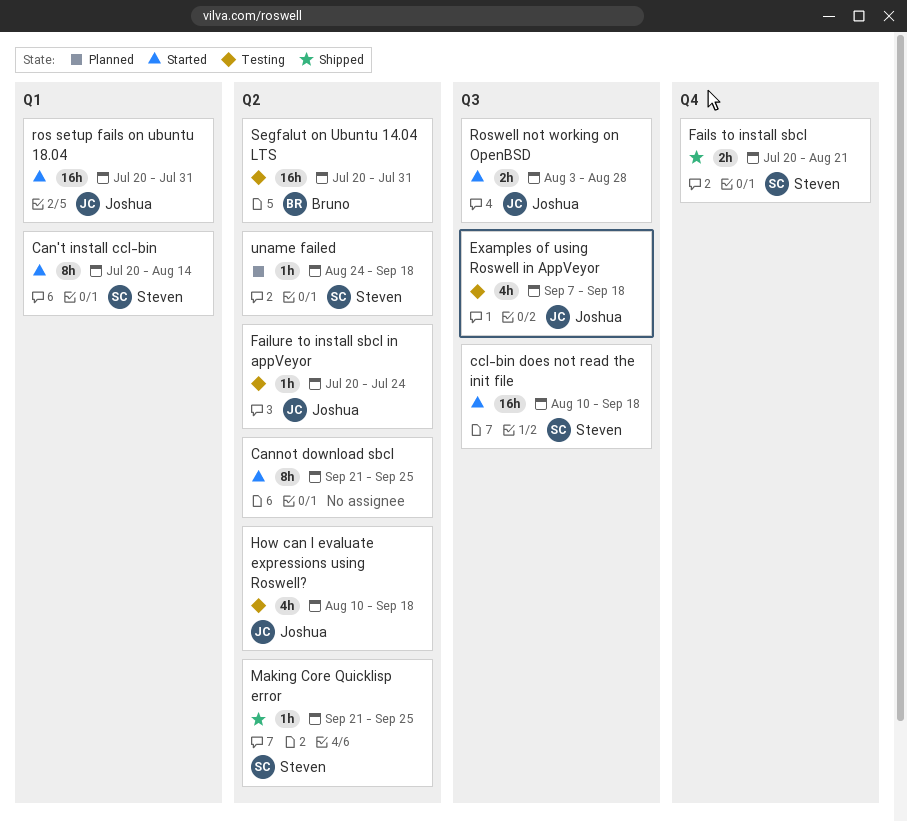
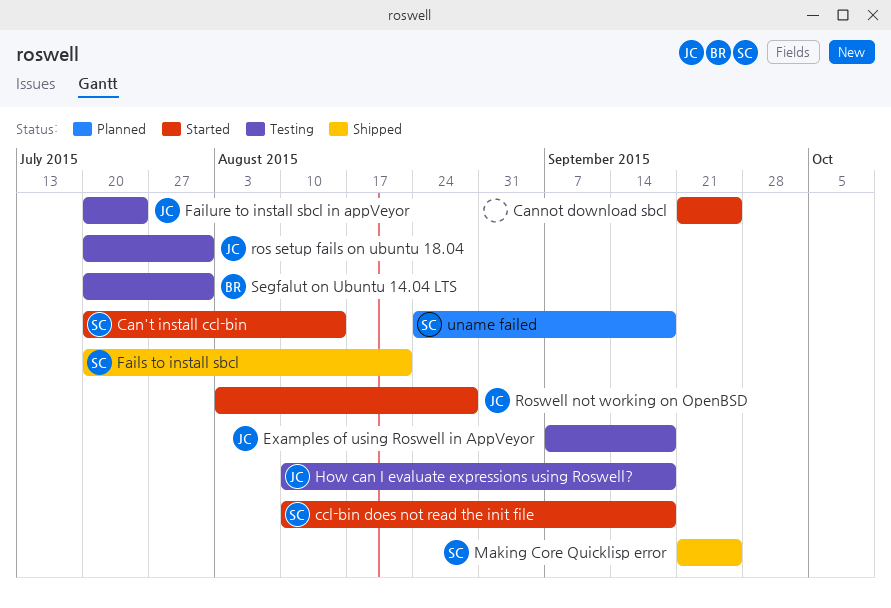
ros setup fails on ubuntu 18.04, status: Started -> Testing

